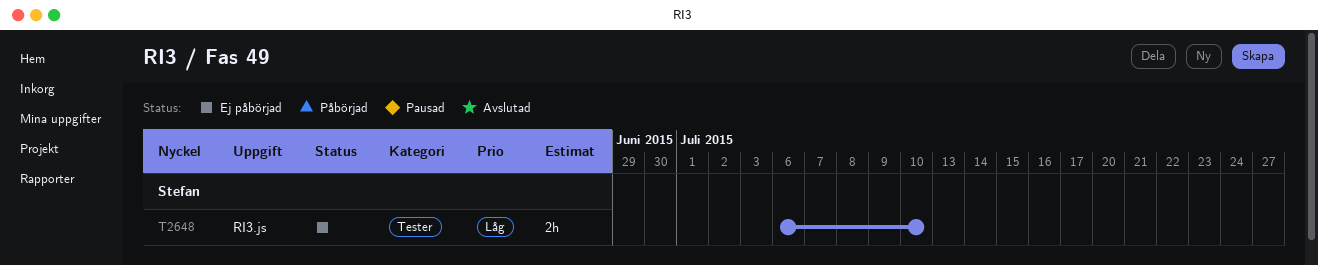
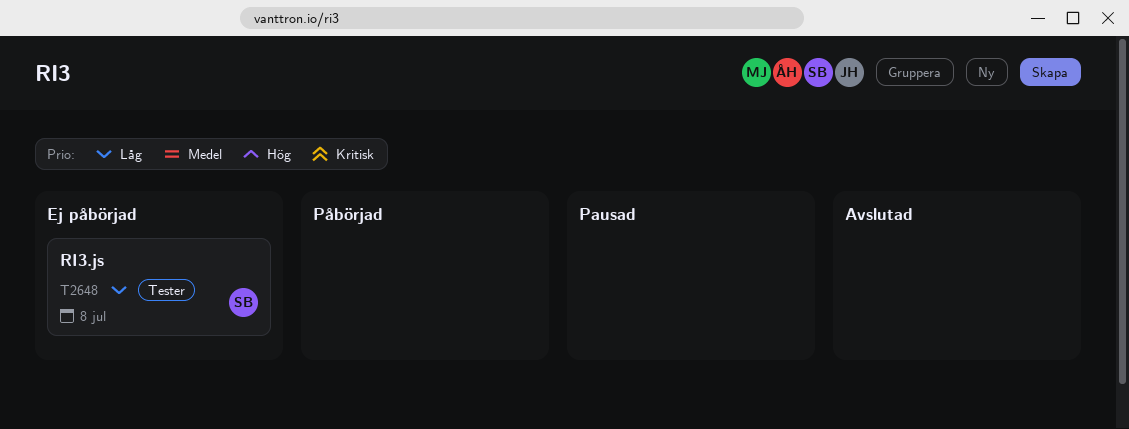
T2648, due: Jul 10 -> Jul 8

